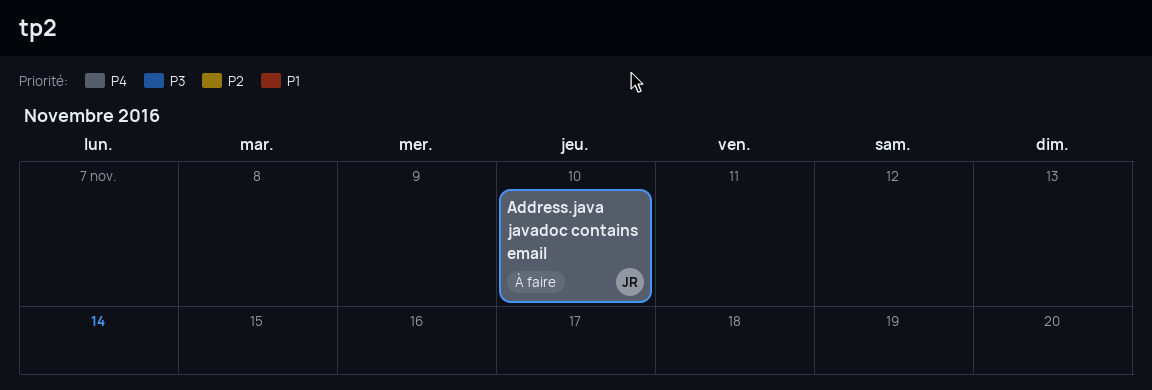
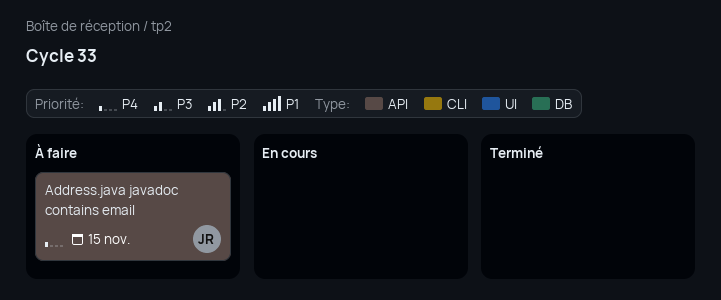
Address.java javadoc contains email, due: Nov 10 -> Nov 15

